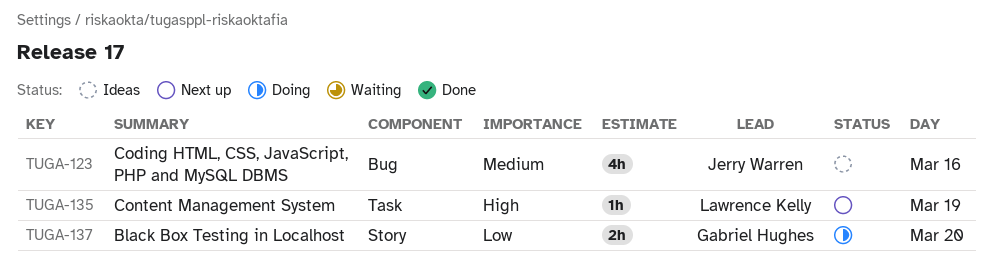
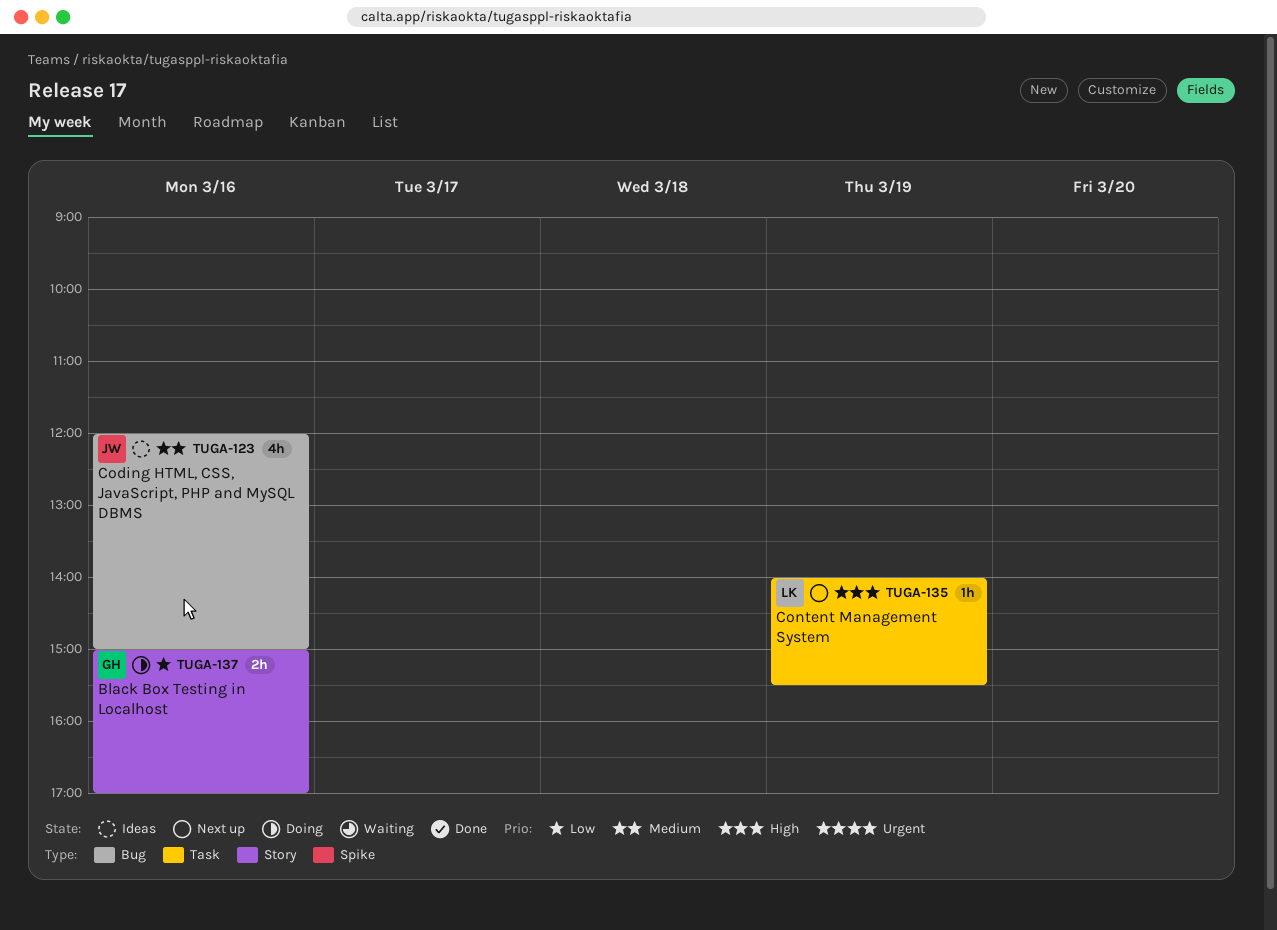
TUGA-137, day: Mar 20 -> Mar 16

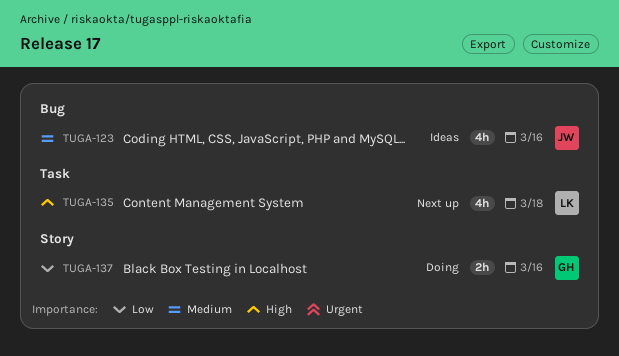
TUGA-135, estimate: 1h -> 4h
TUGA-135, day: Mar 19 -> Mar 18

